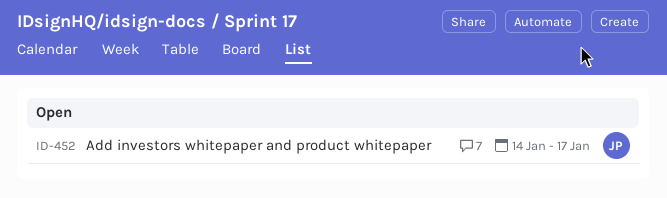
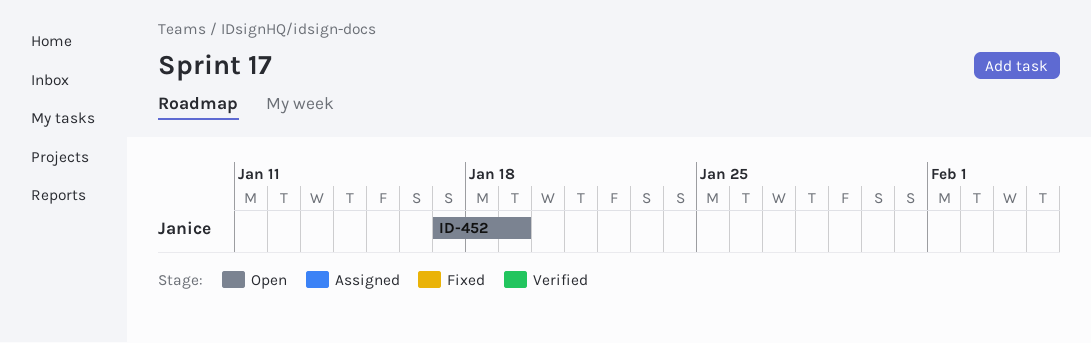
ID-452, start: Jan 14 -> Jan 17
ID-452, due: Jan 17 -> Jan 19

